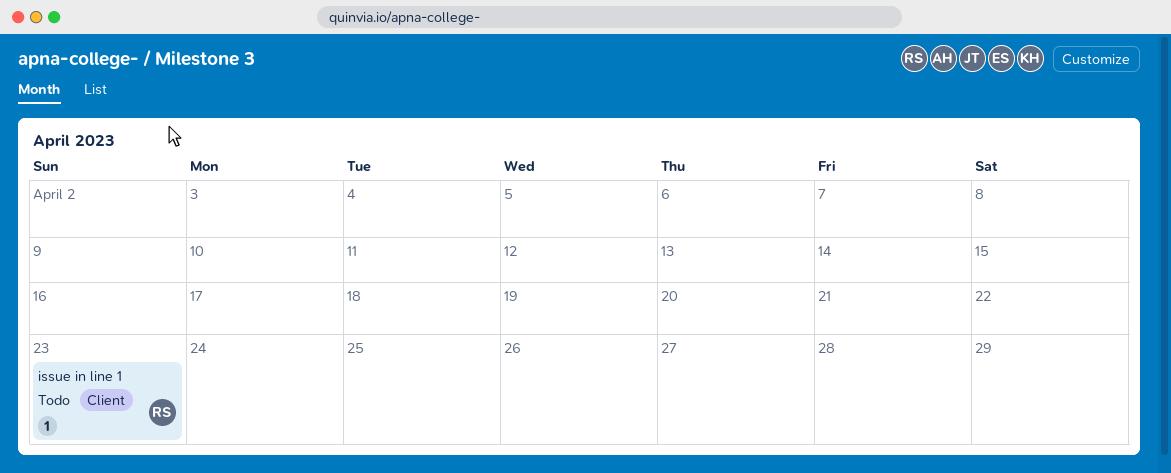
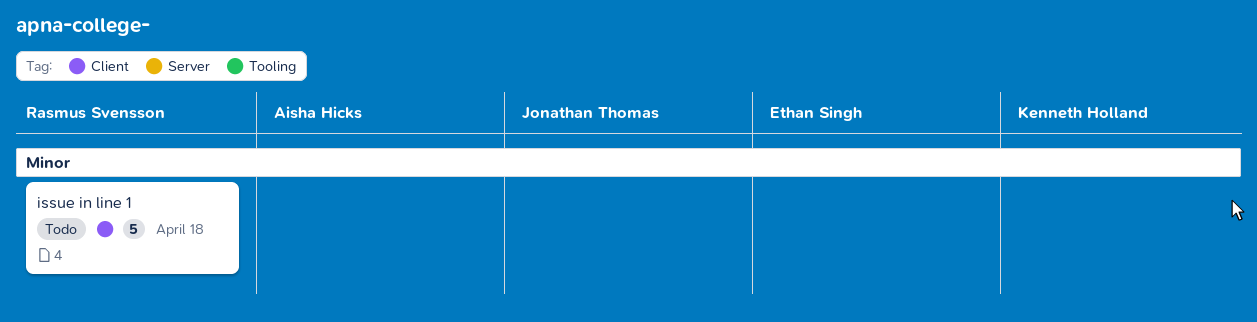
issue in line 1, estimate: 1 -> 5
issue in line 1, due: Apr 23 -> Apr 18

